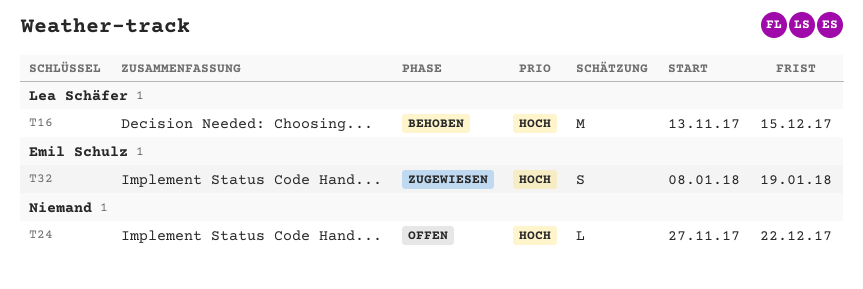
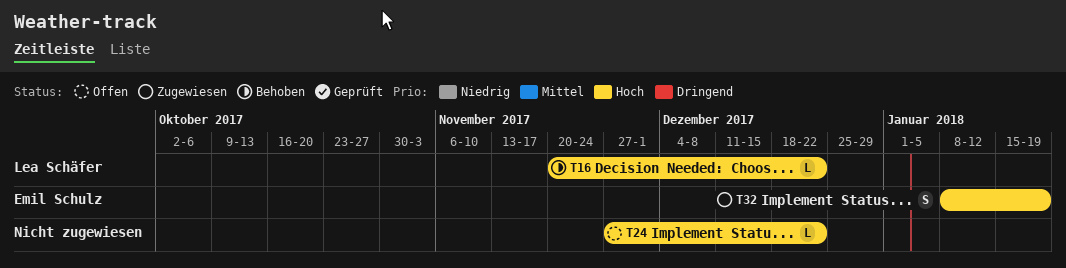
T16, estimate: M -> L
T16, start: Nov 13 -> Nov 20
T16, due: Dec 15 -> Dec 22

